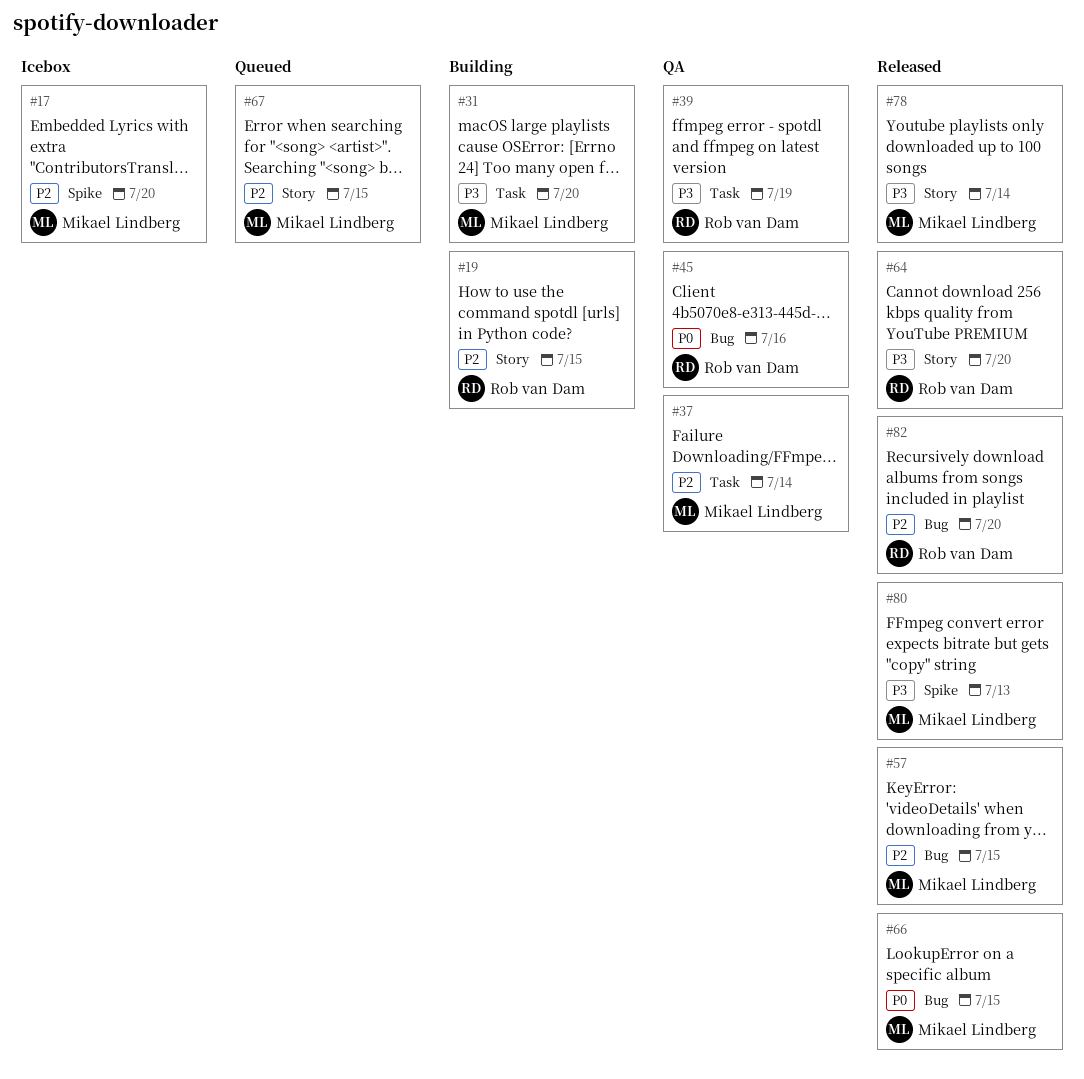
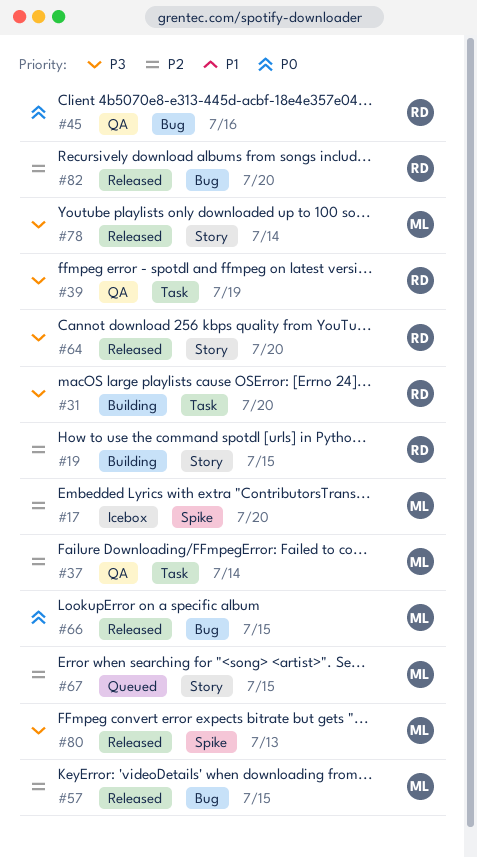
#31, owner: Mikael Lindberg -> Rob van Dam

